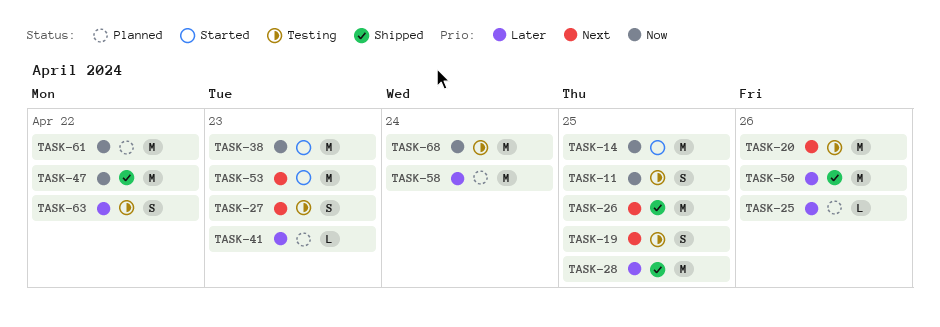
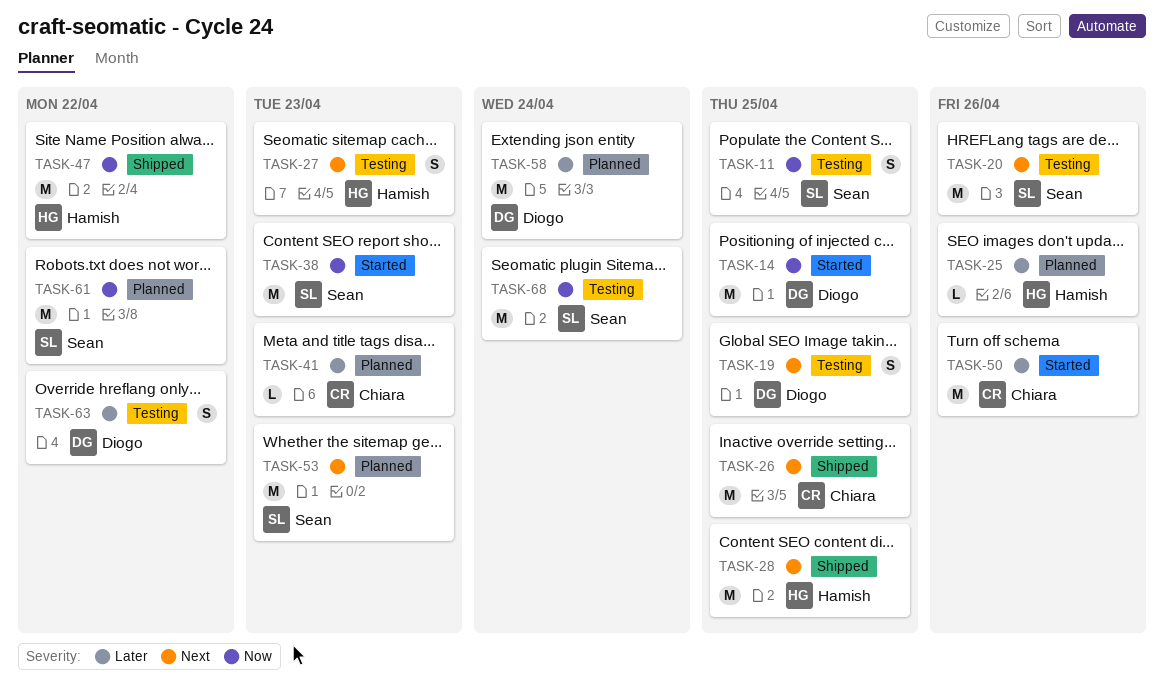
TASK-28, priority: Later -> Next
TASK-50, status: Shipped -> Started
TASK-53, status: Started -> Planned

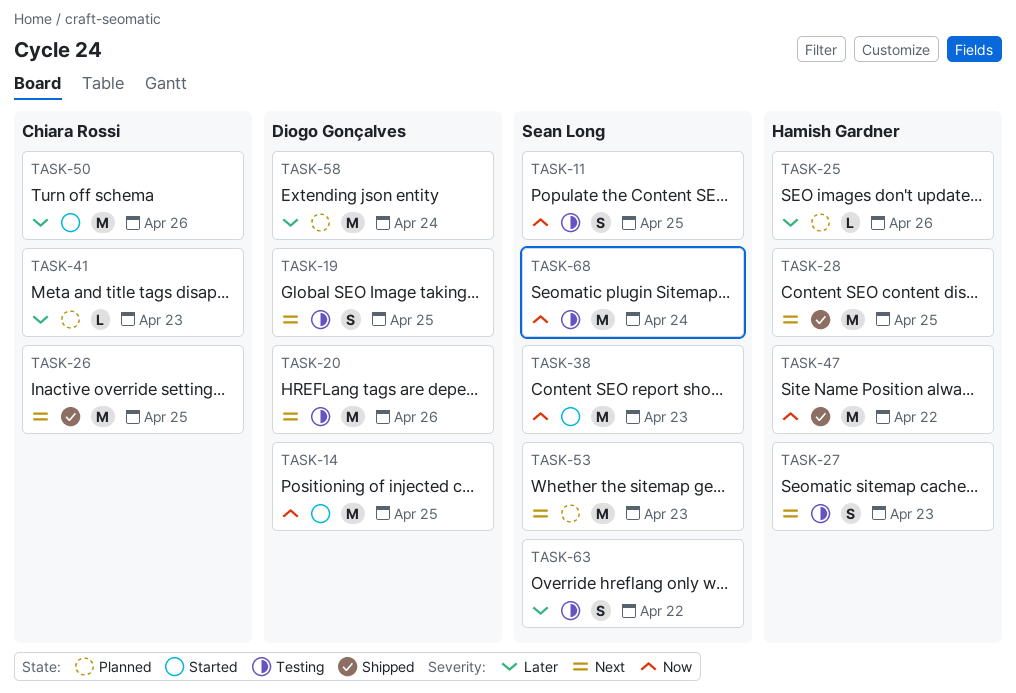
TASK-20, owner: Sean Long -> Diogo Gonçalves
TASK-61: present -> none
TASK-63, owner: Diogo Gonçalves -> Sean Long

